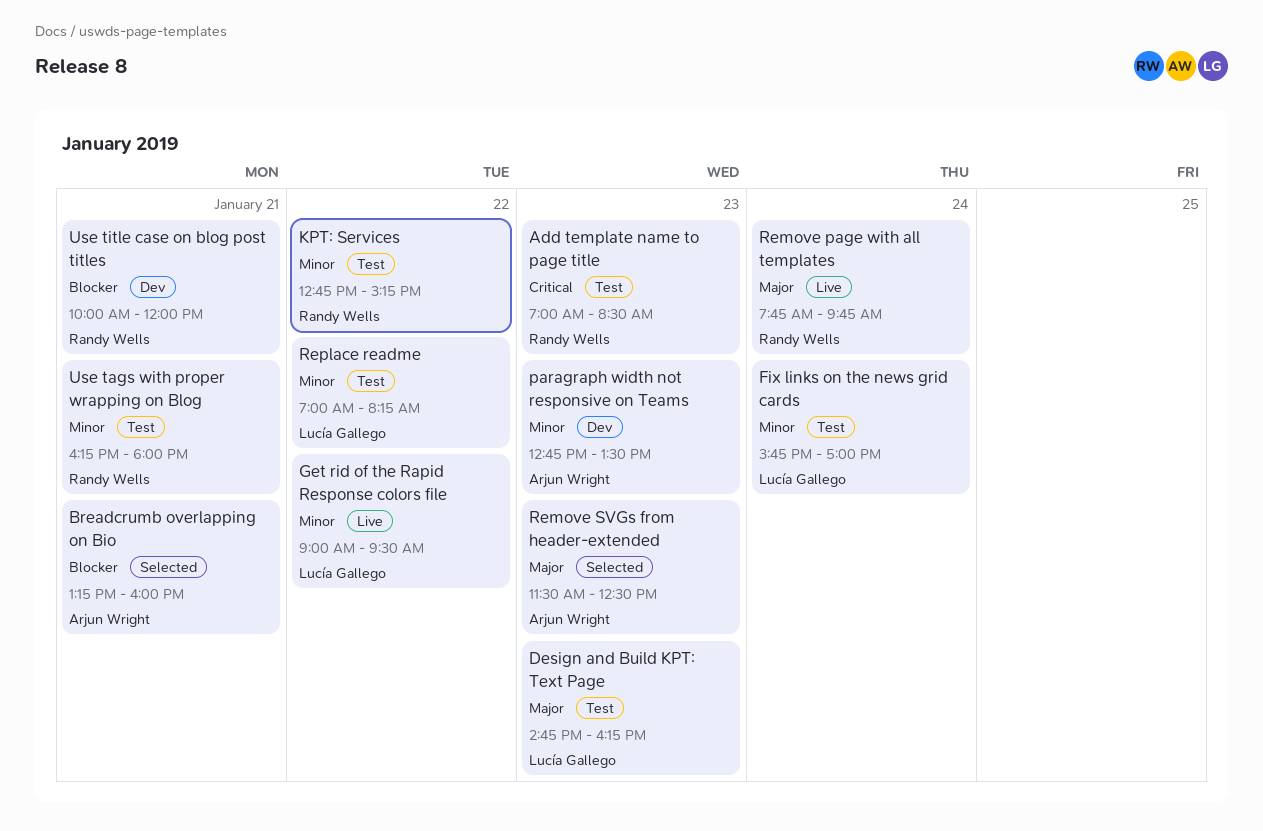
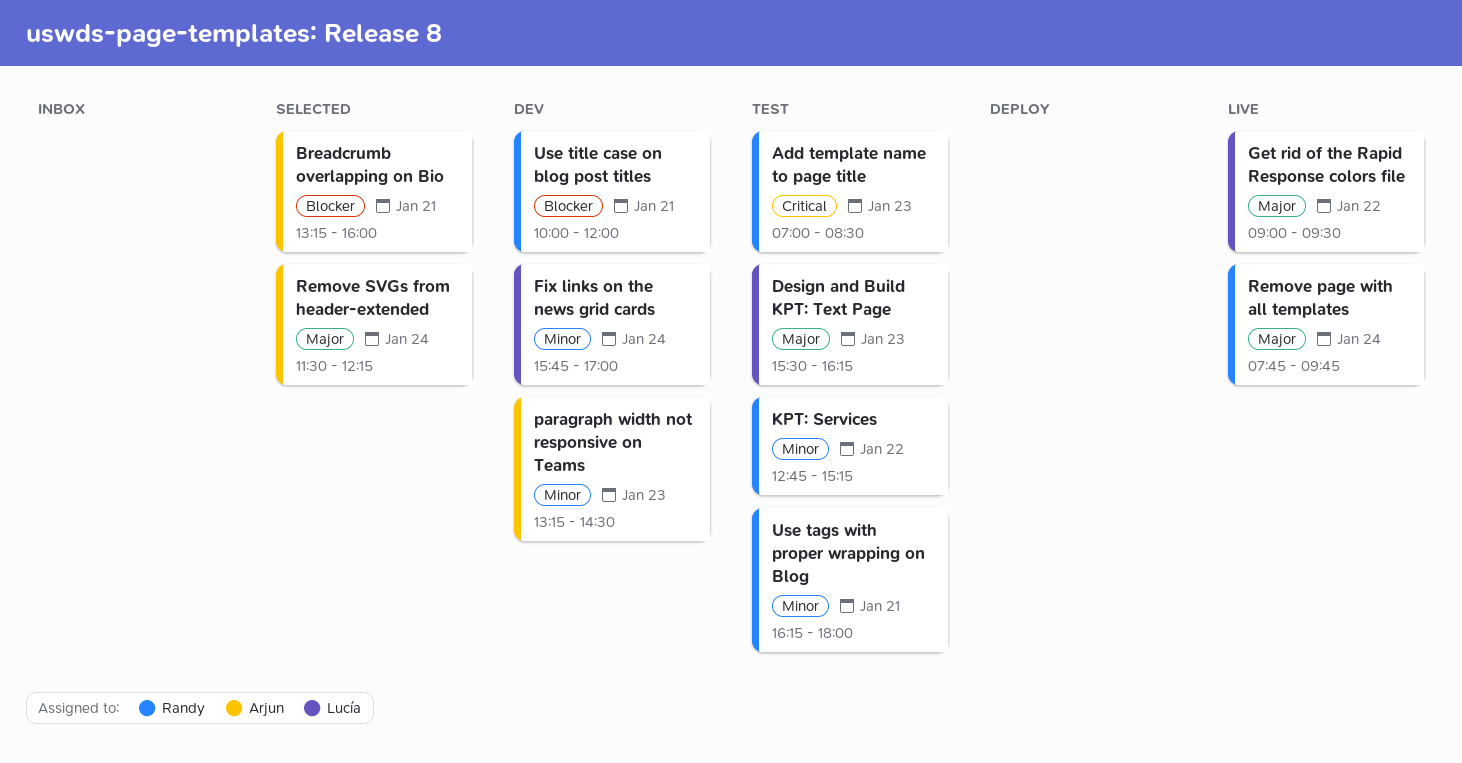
Design and Build KPT: Text Page, begins: 14:45 -> 15:30
Fix links on the news grid cards, status: Test -> Dev
Get rid of the Rapid Response colors file, priority: Minor -> Major
paragraph width not responsive on Teams, begins: 12:45 -> 13:15
paragraph width not responsive on Teams, ends: 13:30 -> 14:30
Remove SVGs from header-extended, day: Jan 23 -> Jan 24
Remove SVGs from header-extended, ends: 12:30 -> 12:15
Replace readme: present -> none

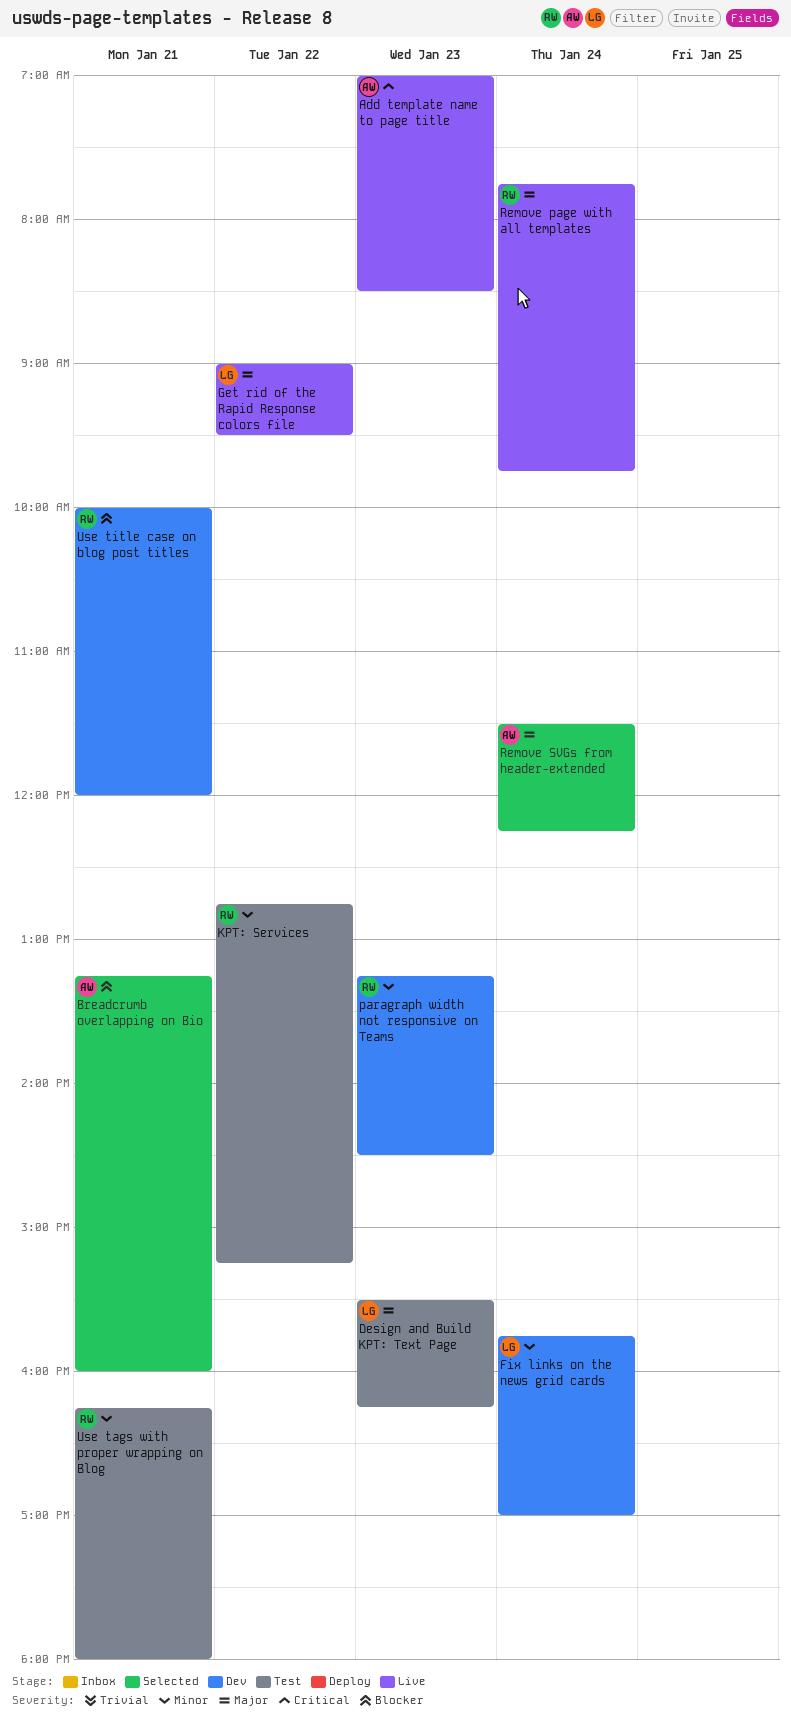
Add template name to page title, status: Test -> Live
Add template name to page title, owner: Randy -> Arjun
paragraph width not responsive on Teams, owner: Arjun -> Randy

